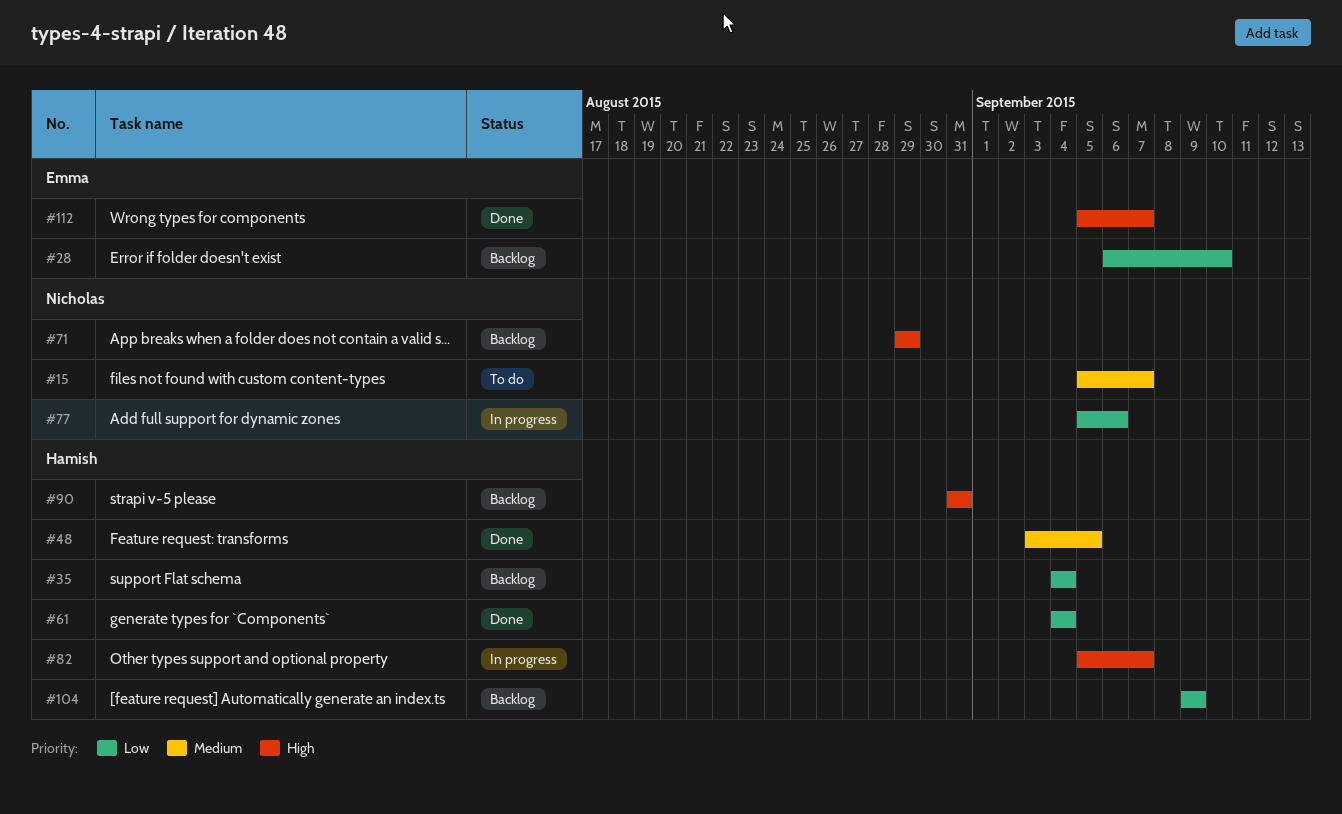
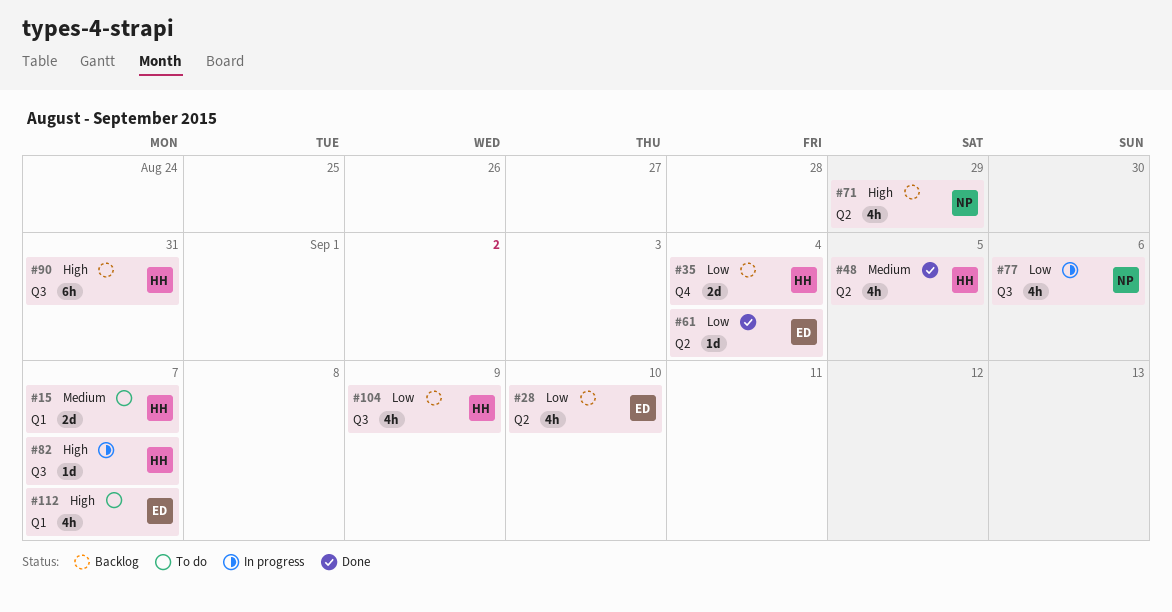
#15, owner: Nicholas -> Hamish
#61, owner: Hamish -> Emma
#112, status: Done -> To do

